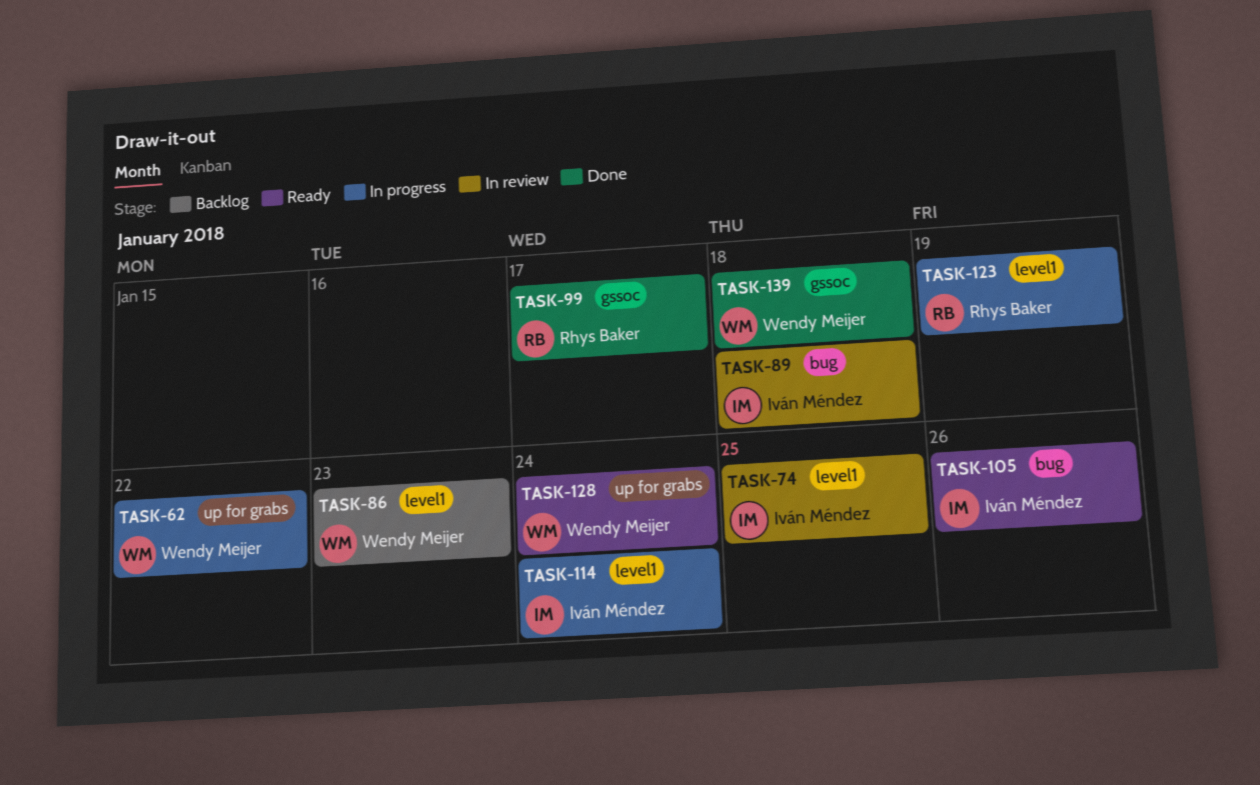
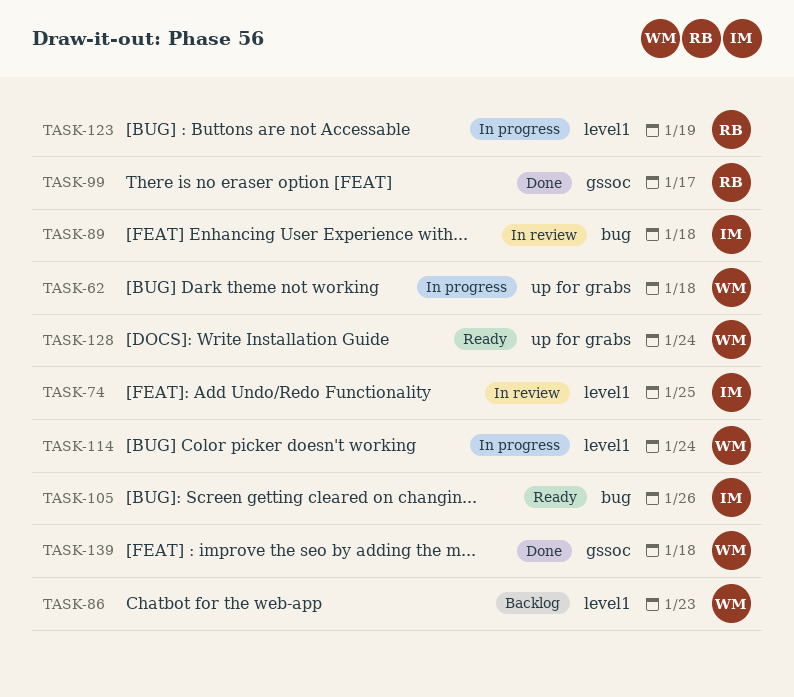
TASK-62, due: Jan 22 -> Jan 18
TASK-114, owner: Iván Méndez -> Wendy Meijer

